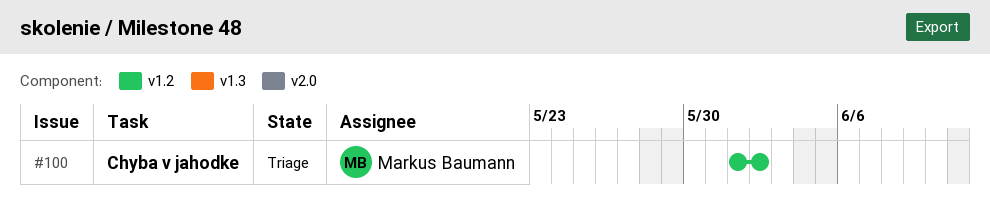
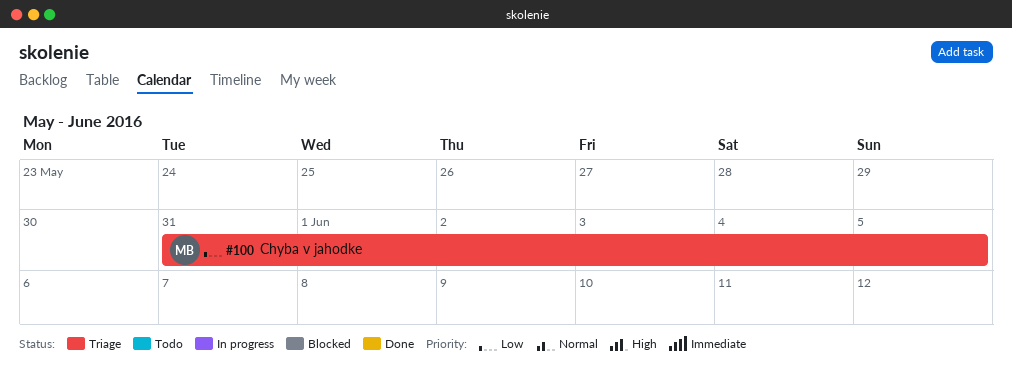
#100, start: Jun 1 -> May 31
#100, due: Jun 2 -> Jun 5

